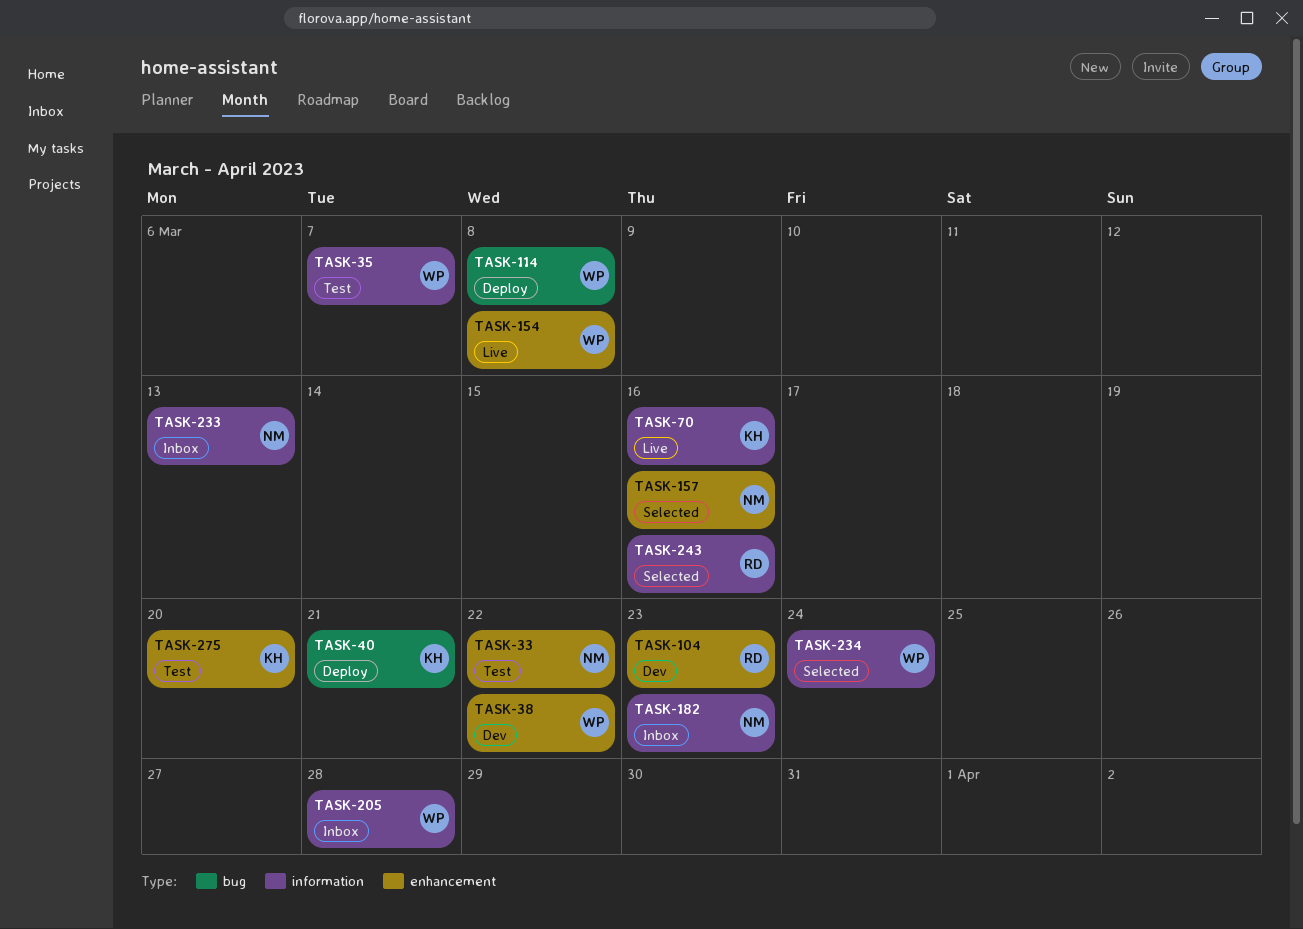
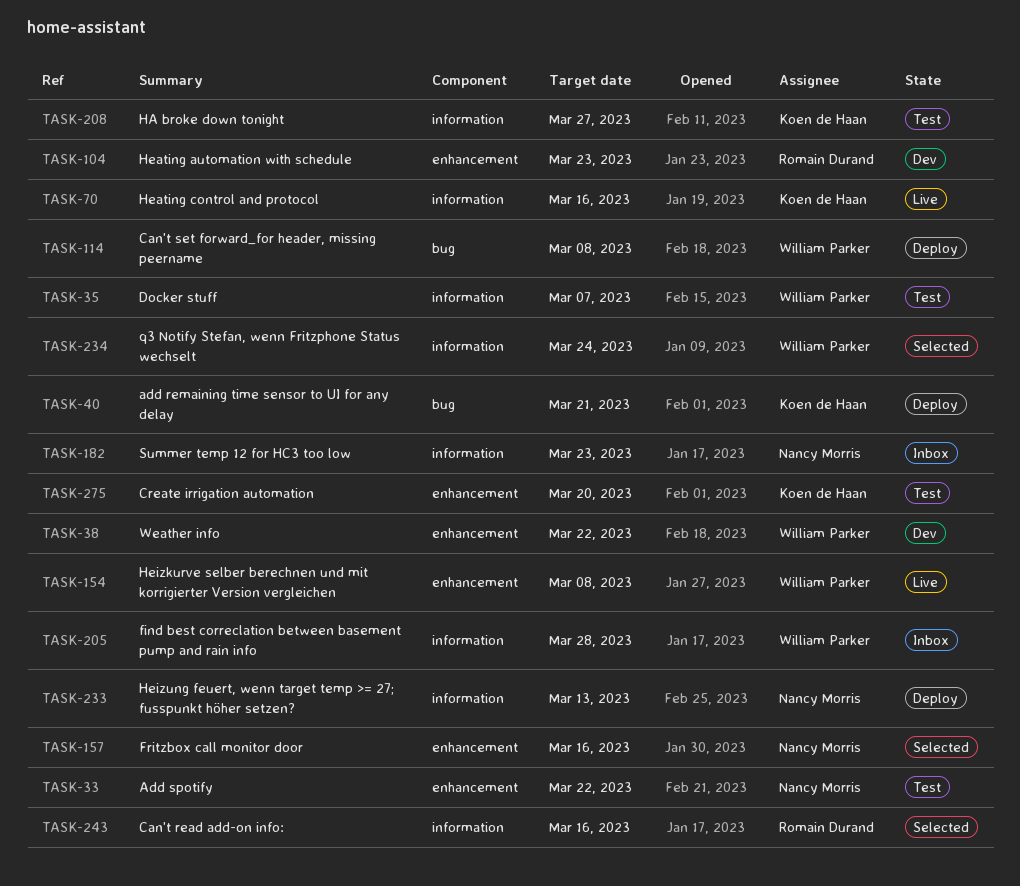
TASK-208: none -> present
TASK-233, status: Inbox -> Deploy

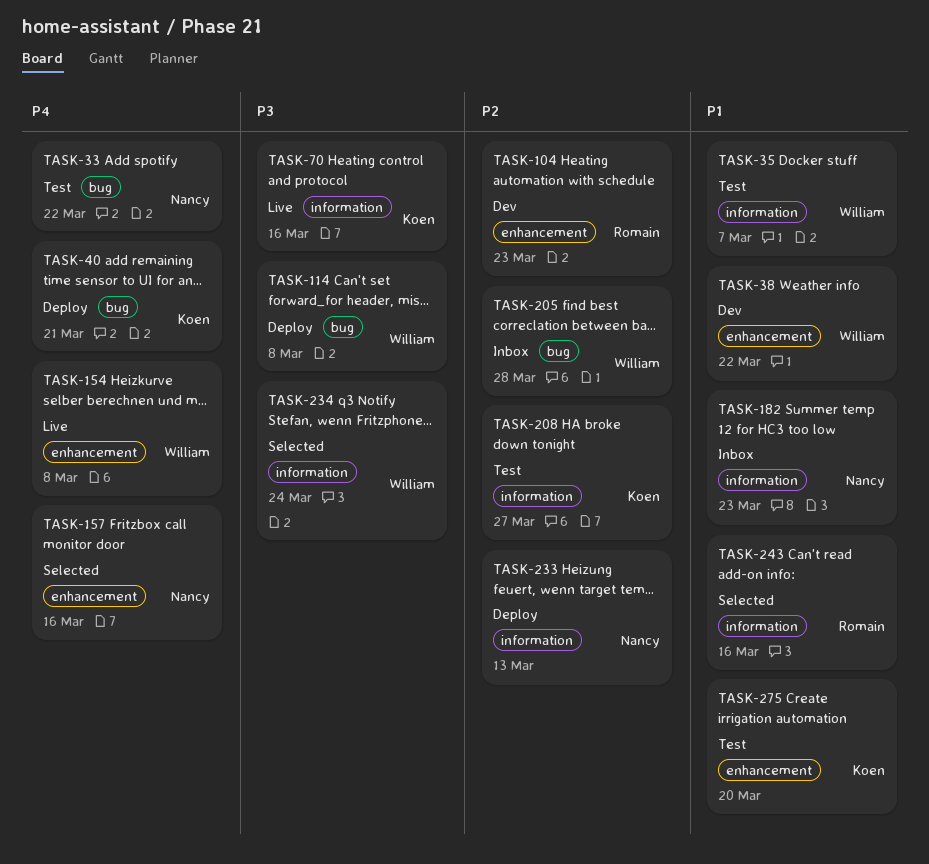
TASK-33, label: enhancement -> bug
TASK-205, label: information -> bug

